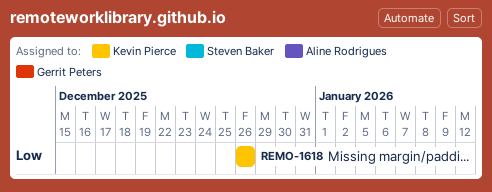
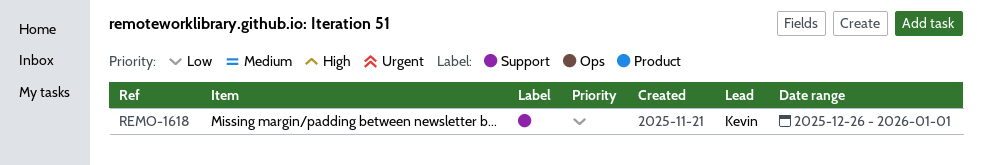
REMO-1618, due: Dec 26 -> Jan 1

